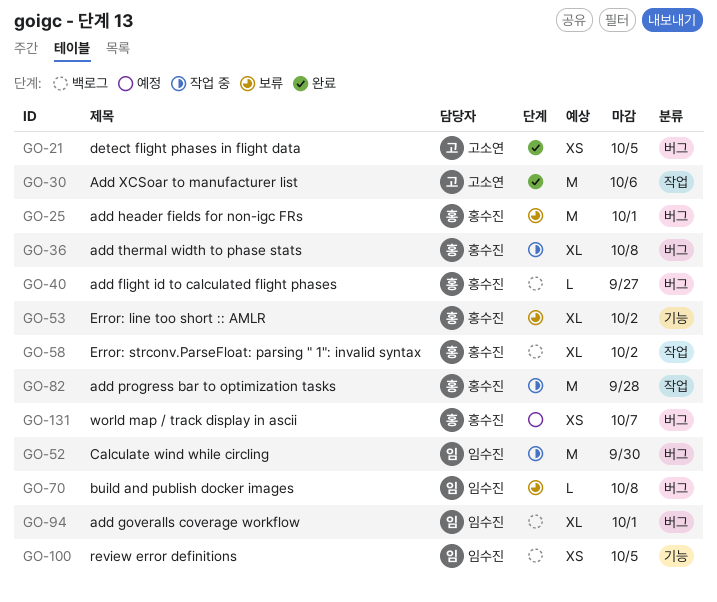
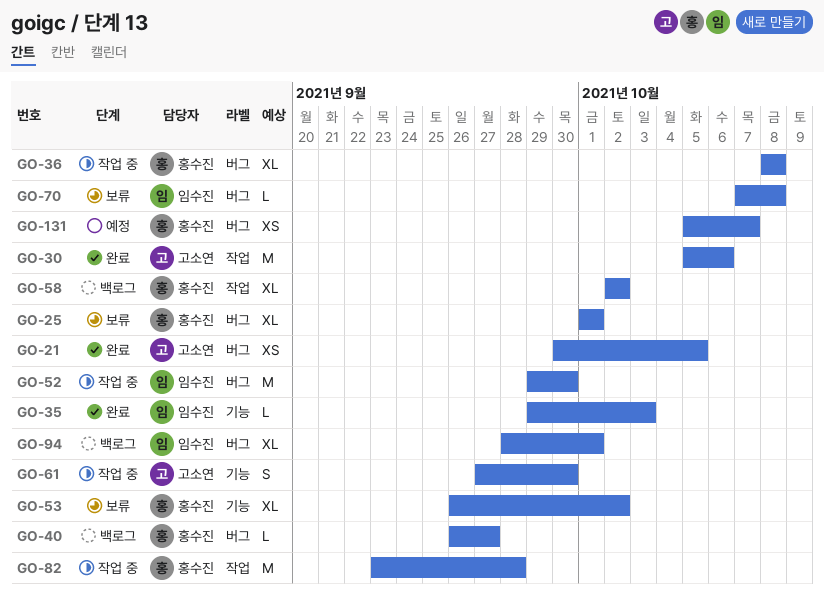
GO-25, estimate: M -> XL
GO-35: none -> present
GO-61: none -> present
GO-100: present -> none

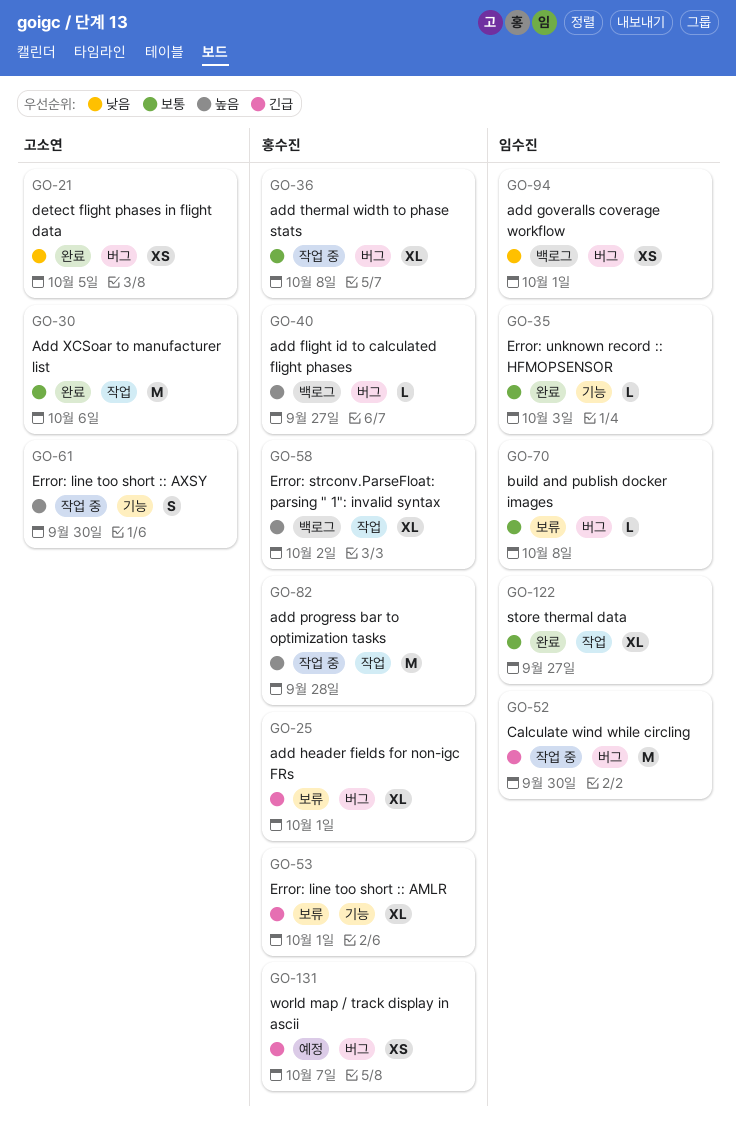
GO-53, due: Oct 2 -> Oct 1
GO-94, estimate: XL -> XS
GO-122: none -> present

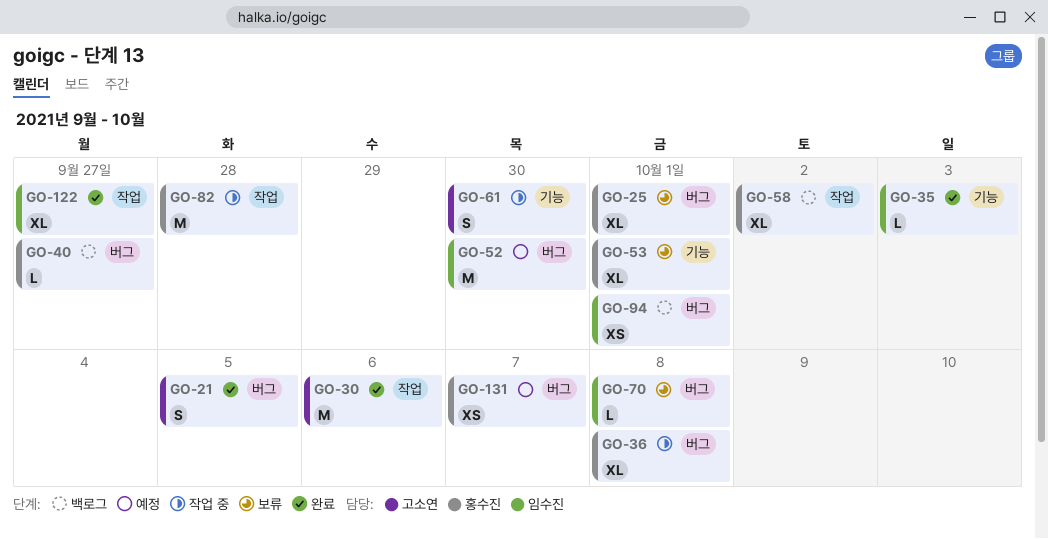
GO-21, estimate: XS -> S
GO-52, status: 작업 중 -> 예정

